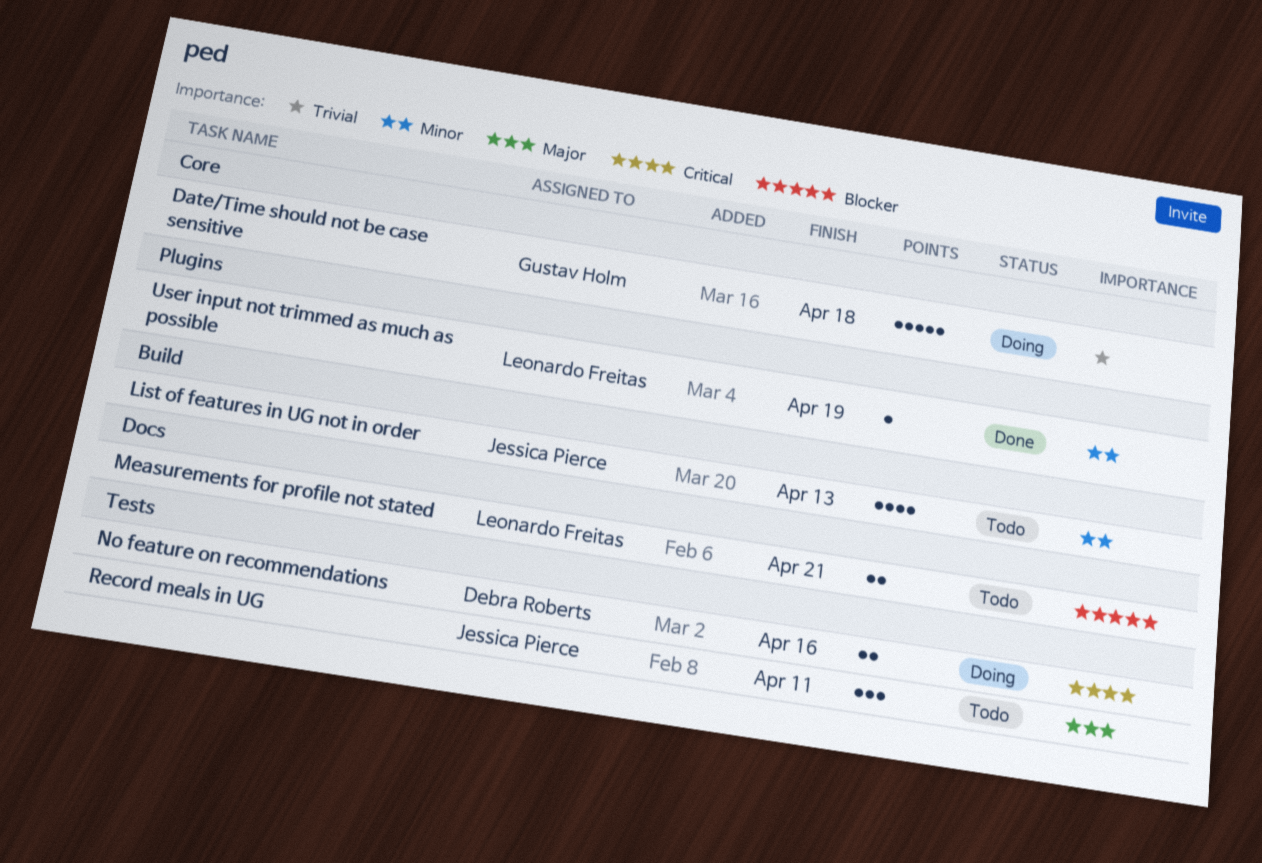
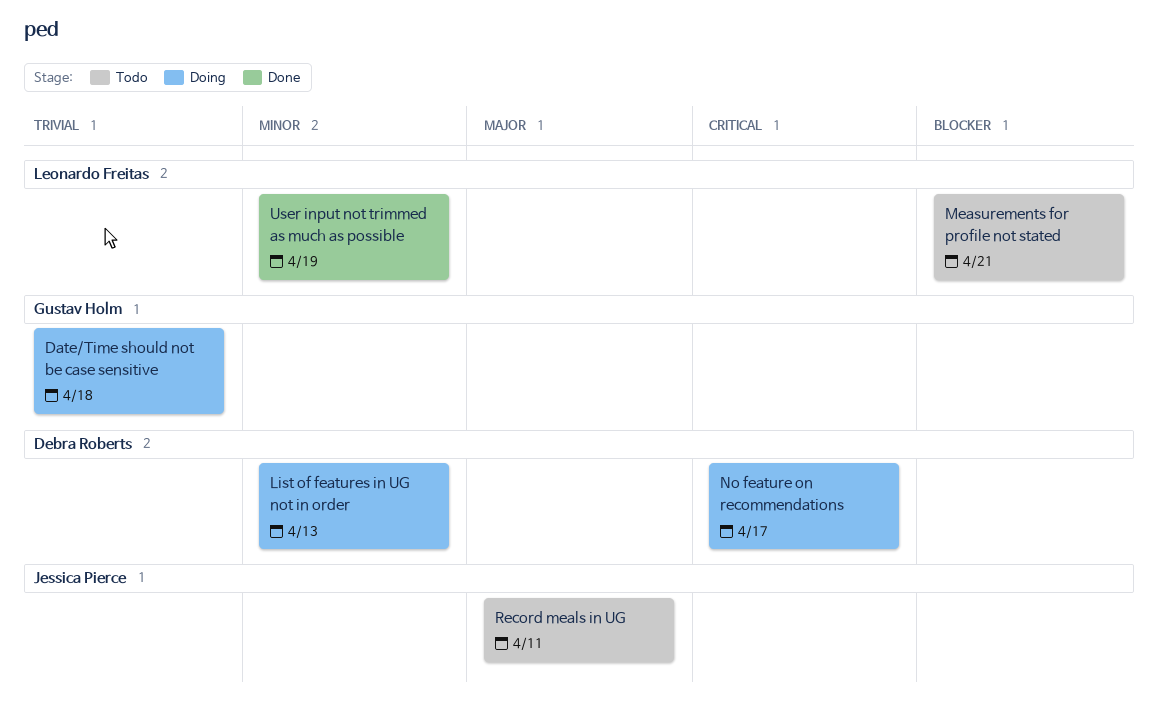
List of features in UG not in order, status: Todo -> Doing
List of features in UG not in order, owner: Jessica Pierce -> Debra Roberts
No feature on recommendations, due: Apr 16 -> Apr 17

